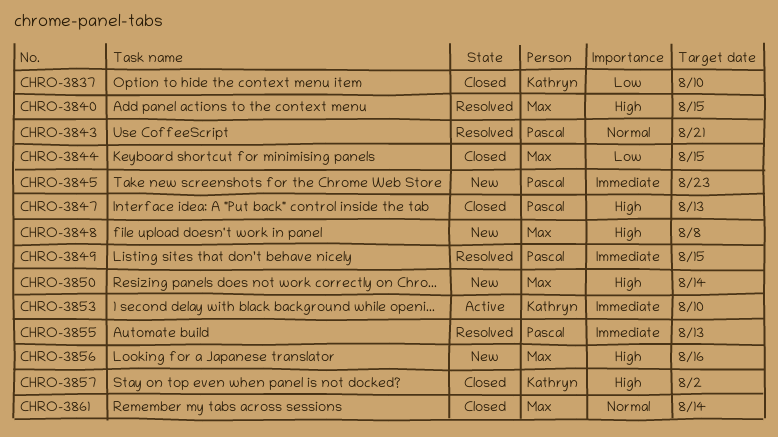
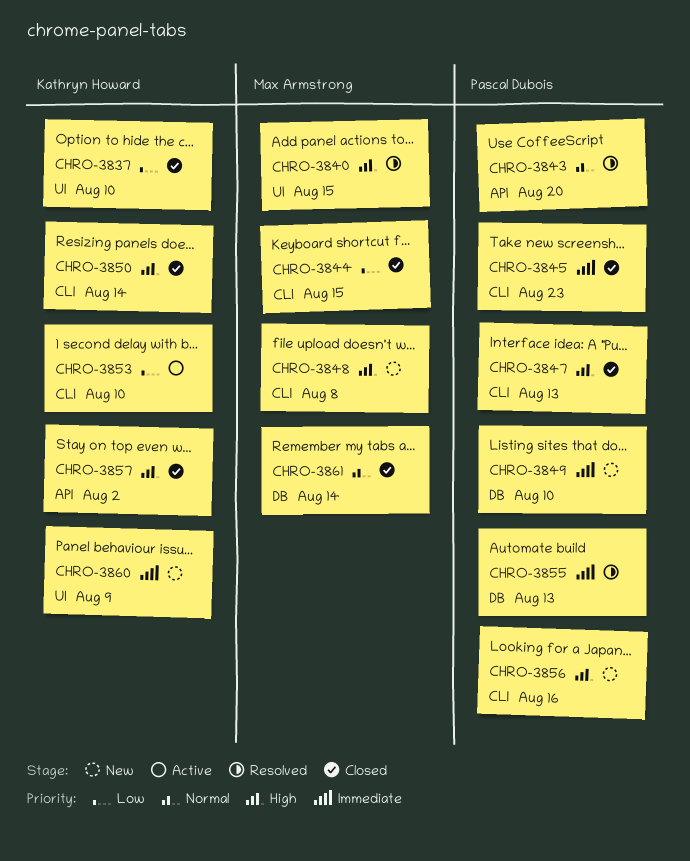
CHRO-3843, due: Aug 21 -> Aug 20
CHRO-3845, status: New -> Closed
CHRO-3849, status: Resolved -> New
CHRO-3849, due: Aug 15 -> Aug 10
CHRO-3850, status: New -> Closed
CHRO-3850, owner: Max Armstrong -> Kathryn Howard
CHRO-3853, priority: Immediate -> Low
CHRO-3856, owner: Max Armstrong -> Pascal Dubois
CHRO-3860: none -> present

